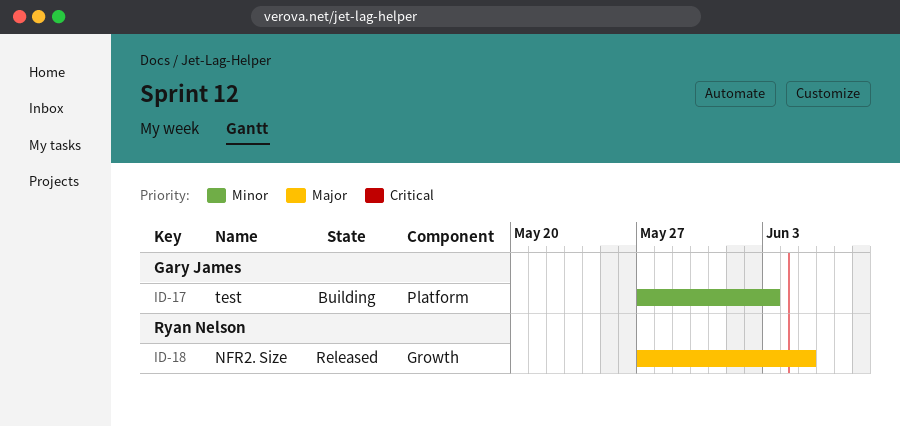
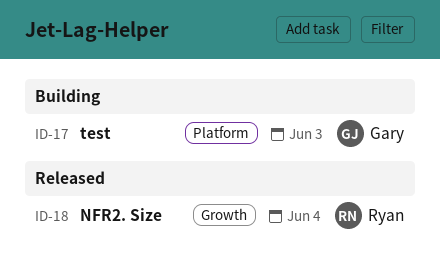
ID-18, due: Jun 5 -> Jun 4

